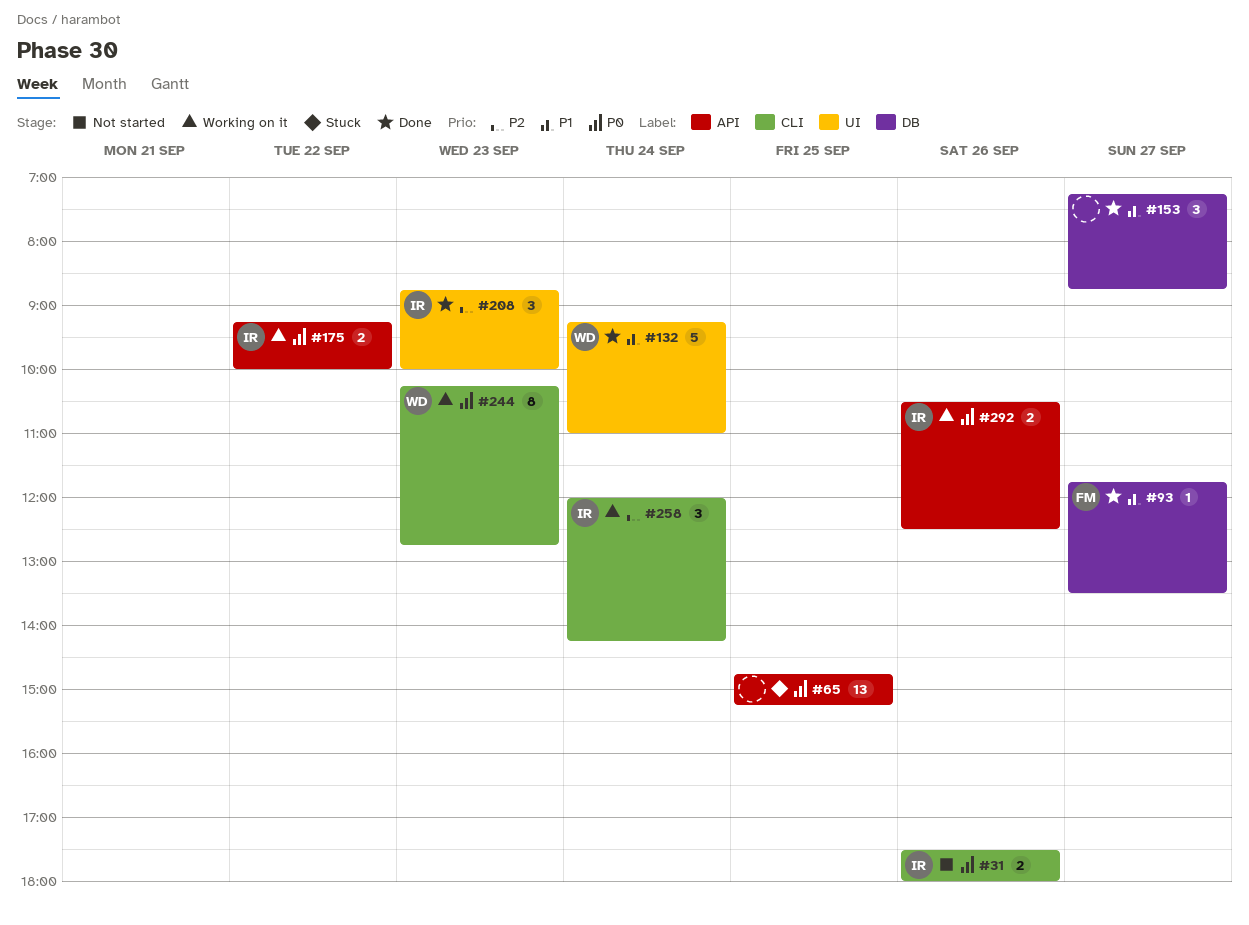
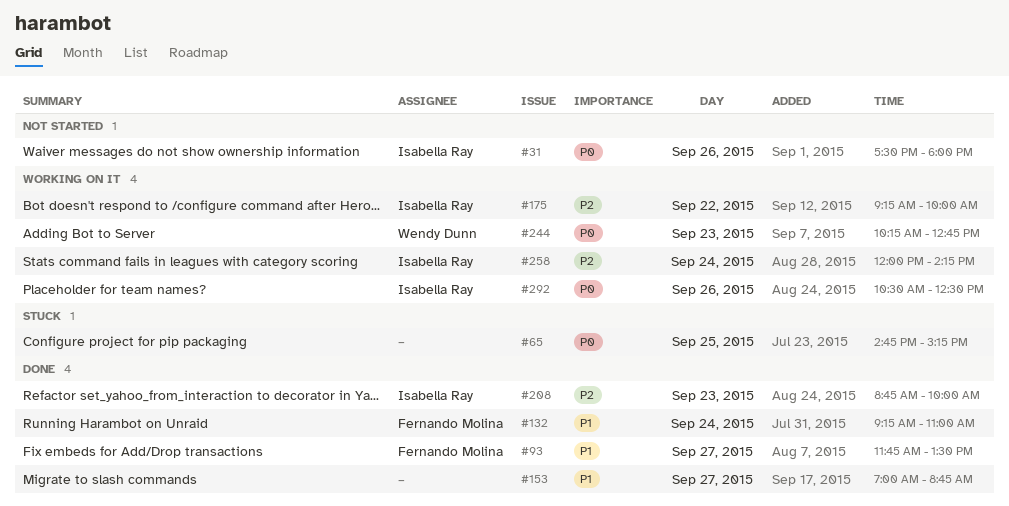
#132, owner: Wendy Dunn -> Fernando Molina
#153, begins: 07:15 -> 07:00
#175, priority: P0 -> P2

